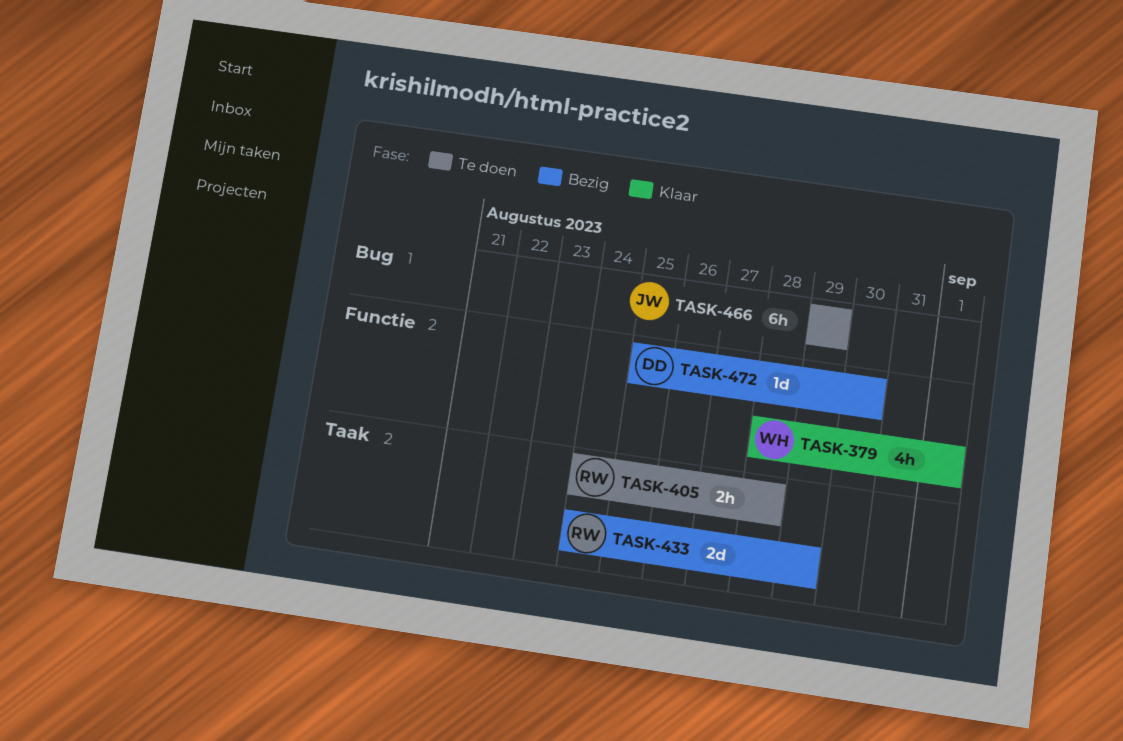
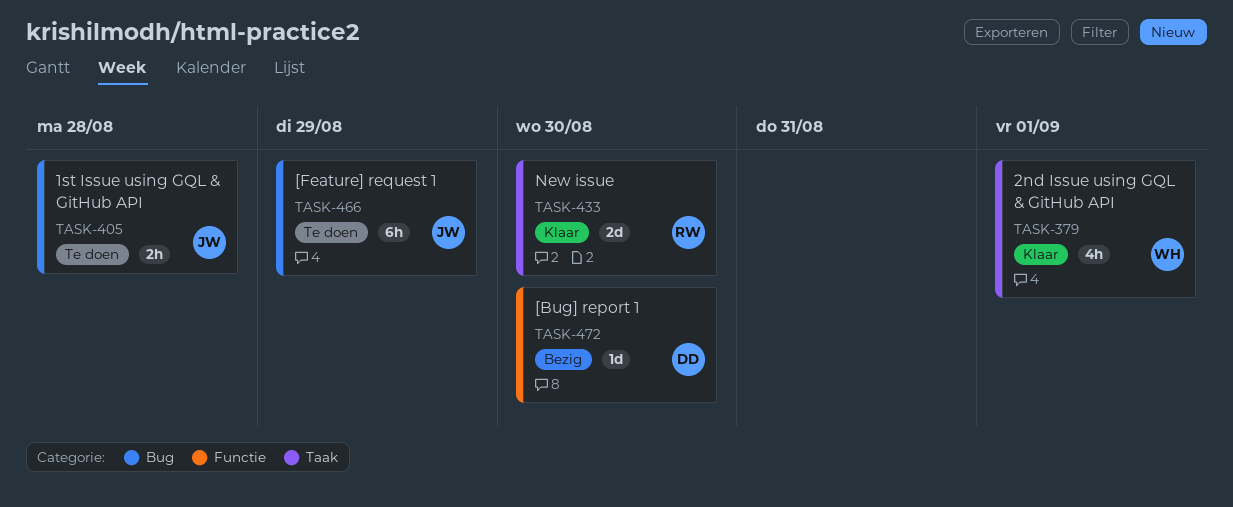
TASK-379, label: Functie -> Taak
TASK-405, owner: RW -> JW
TASK-405, label: Taak -> Bug
TASK-433, status: Bezig -> Klaar
TASK-433, due: Aug 29 -> Aug 30

